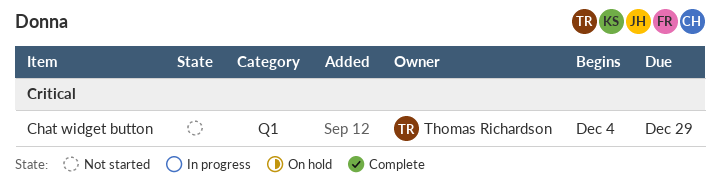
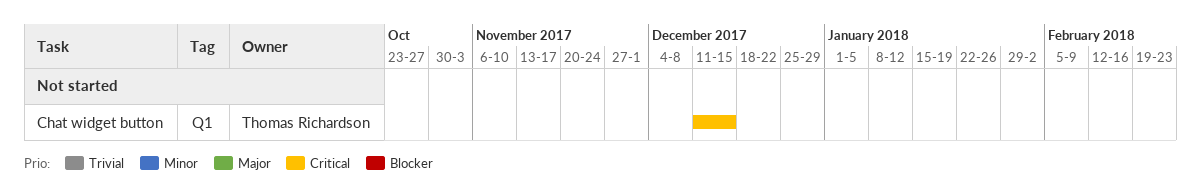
Chat widget button, start: Dec 4 -> Dec 11
Chat widget button, due: Dec 29 -> Dec 15

